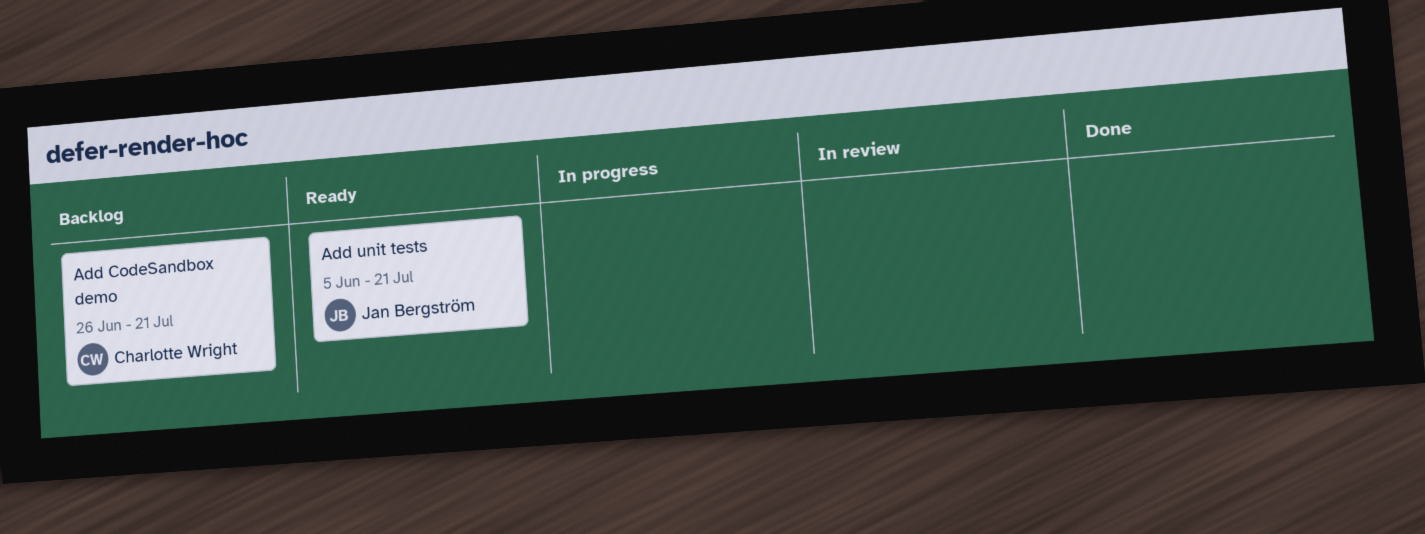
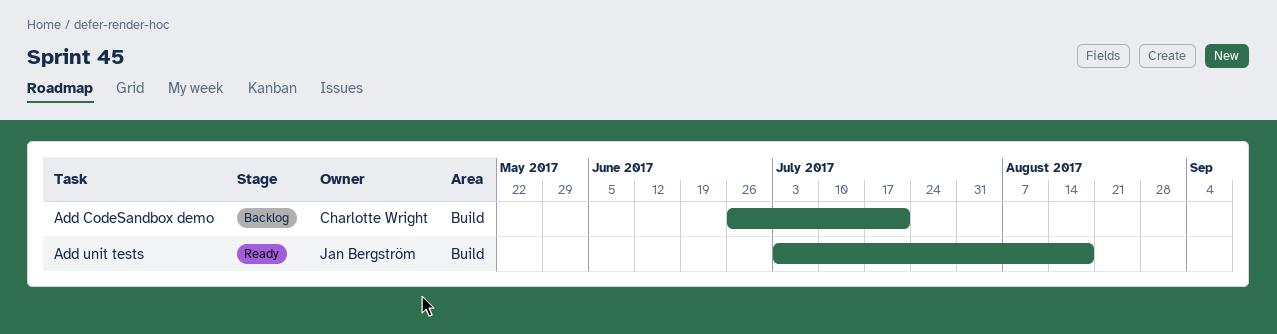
Add unit tests, start: Jun 5 -> Jul 3
Add unit tests, due: Jul 21 -> Aug 18

